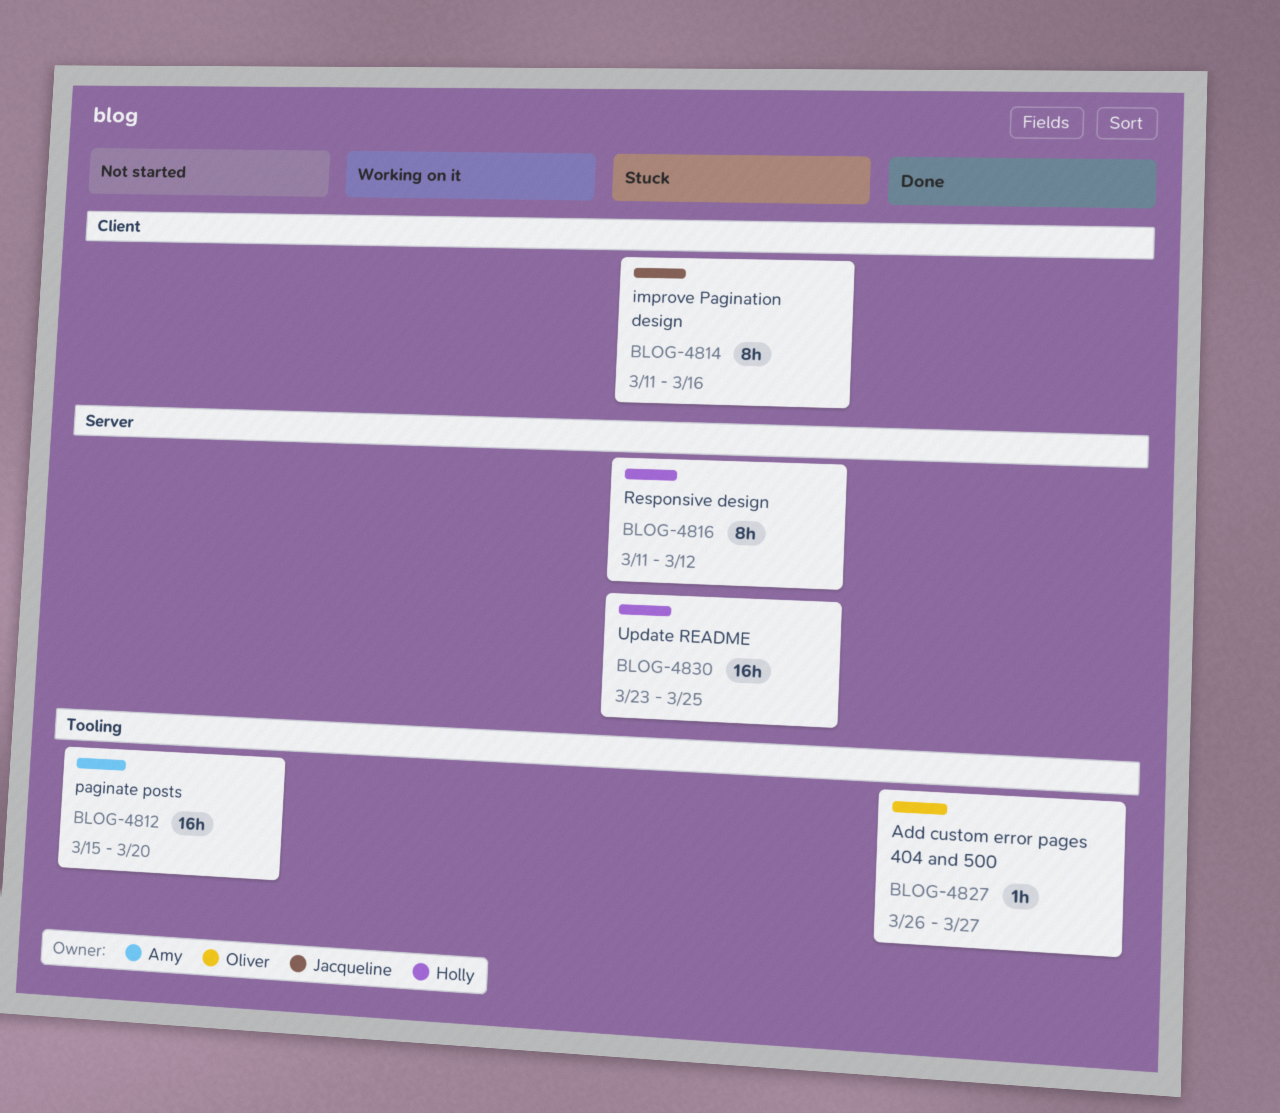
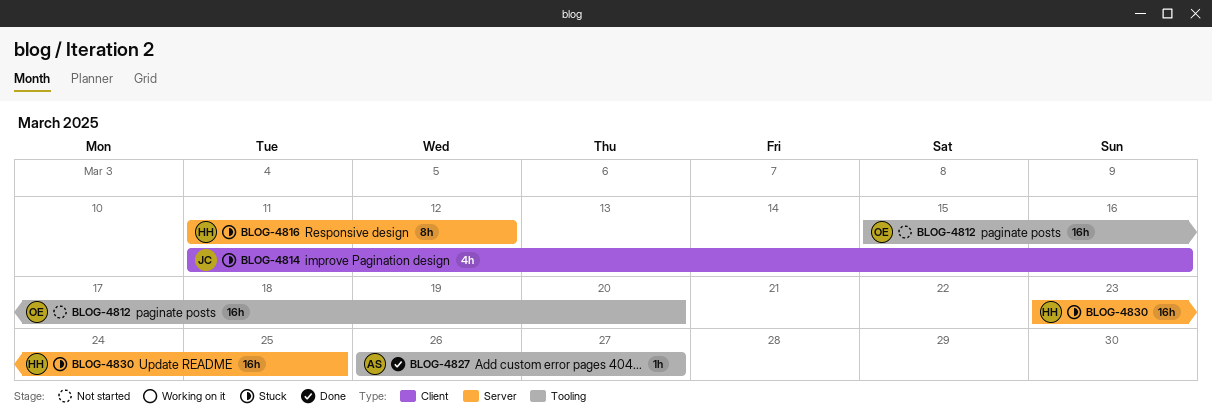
BLOG-4812, owner: Amy -> Oliver
BLOG-4814, estimate: 8h -> 4h
BLOG-4827, owner: Oliver -> Amy

